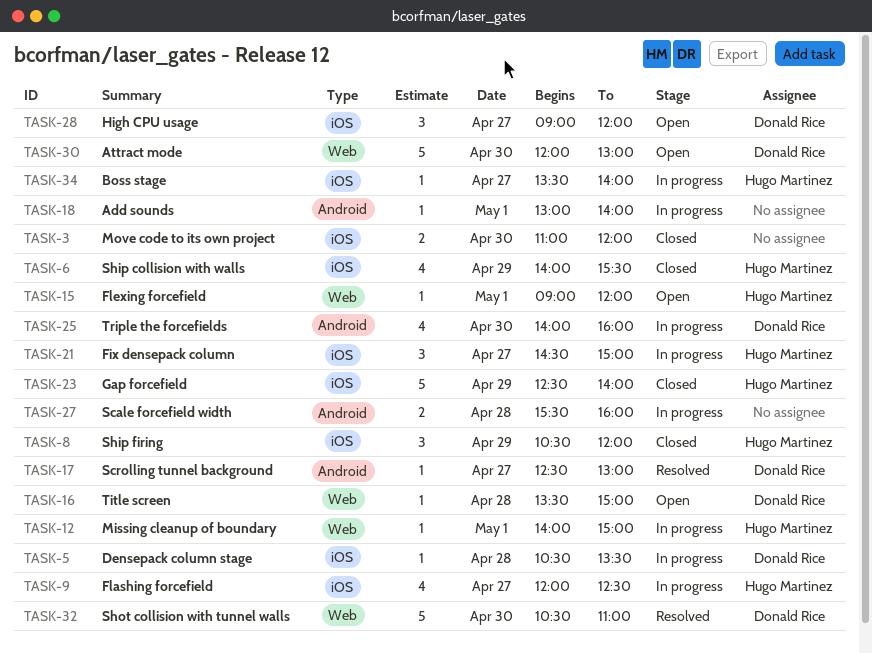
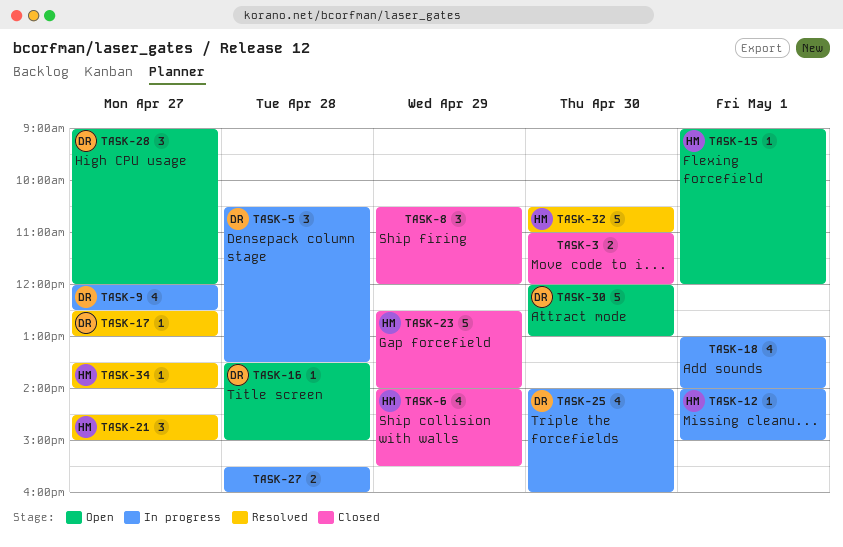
TASK-5, estimate: 1 -> 3
TASK-8, owner: Hugo Martinez -> none
TASK-9, owner: Hugo Martinez -> Donald Rice
TASK-18, estimate: 1 -> 4
TASK-21, status: In progress -> Resolved
TASK-32, owner: Donald Rice -> Hugo Martinez
TASK-34, status: In progress -> Resolved

